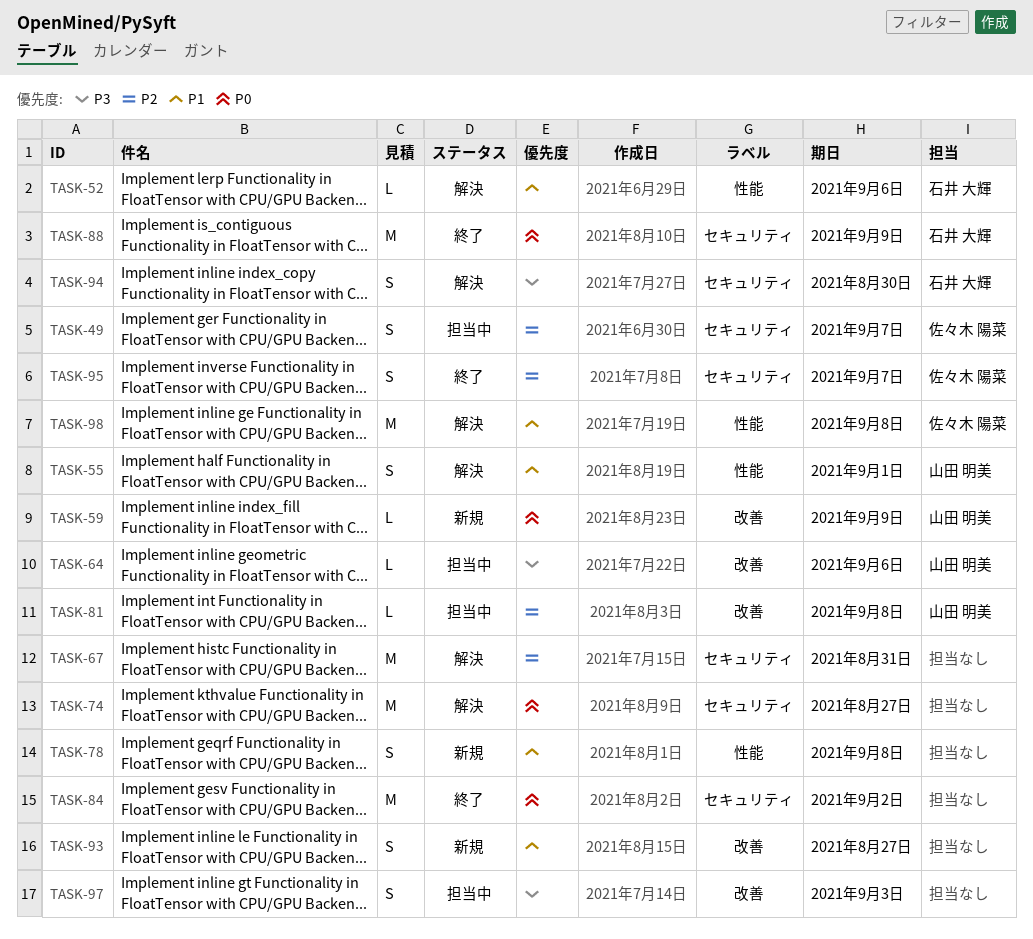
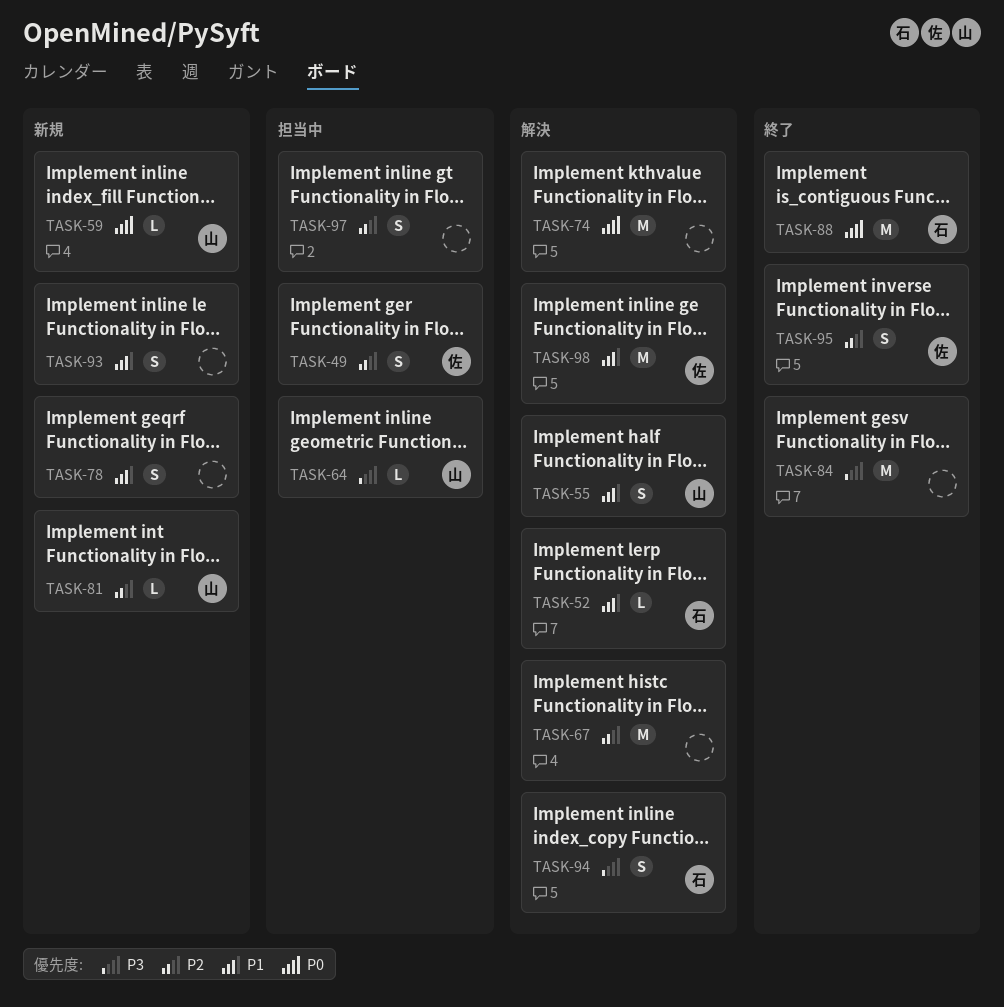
TASK-81, status: 担当中 -> 新規
TASK-84, priority: P0 -> P3
TASK-97, priority: P3 -> P2

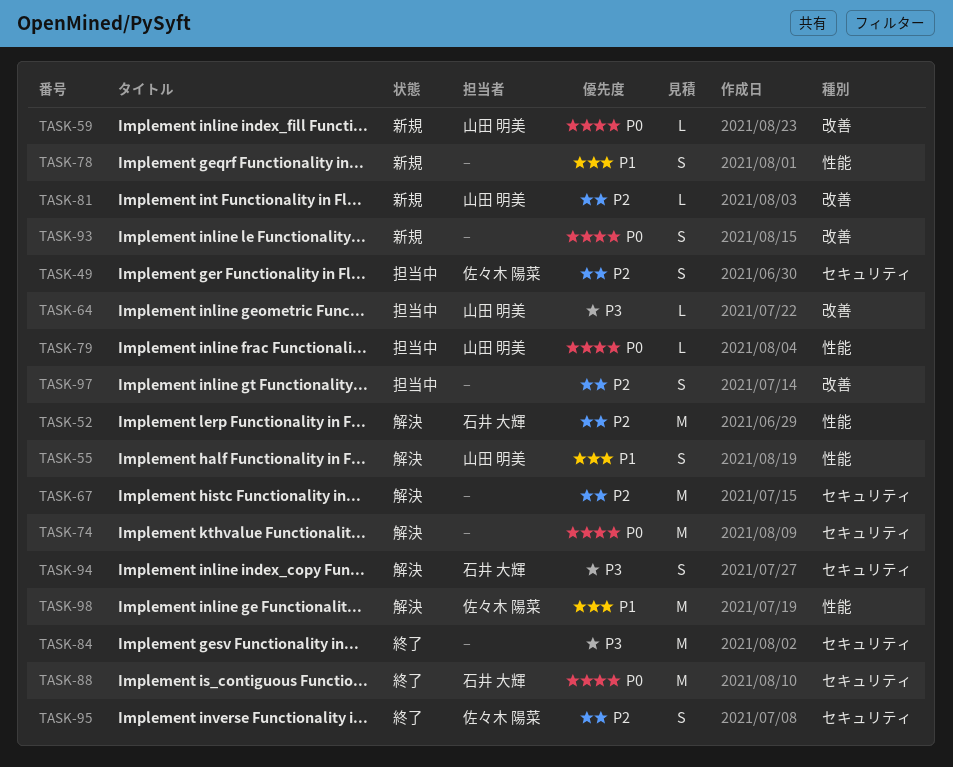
TASK-52, priority: P1 -> P2
TASK-52, estimate: L -> M
TASK-79: none -> present
TASK-93, priority: P1 -> P0

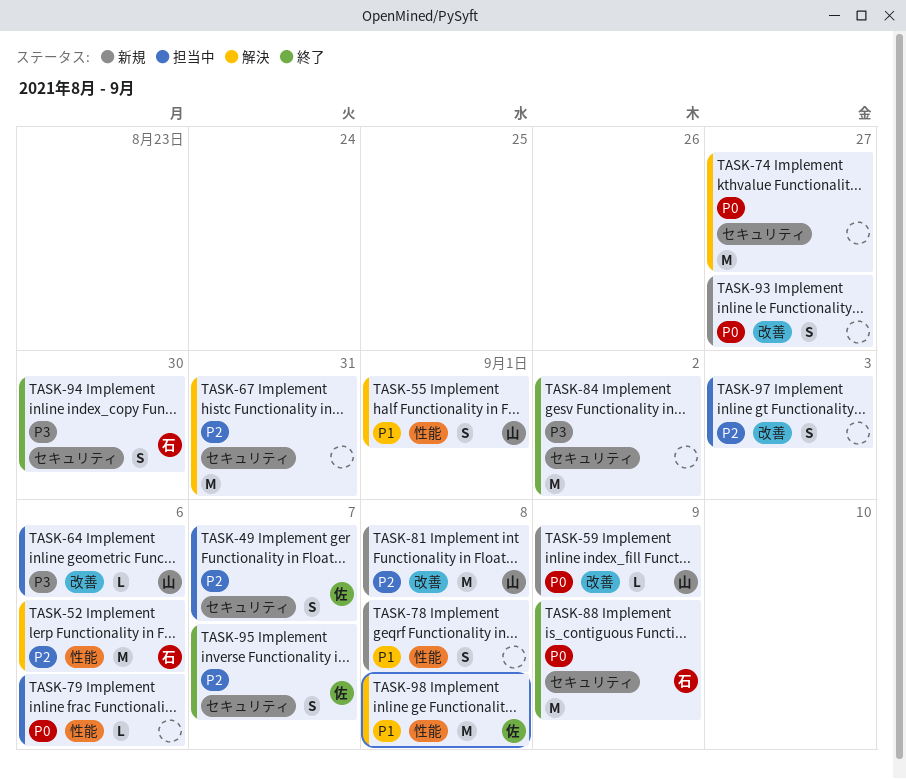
TASK-79, owner: 山田 明美 -> none
TASK-81, estimate: L -> M
TASK-94, status: 解決 -> 終了

